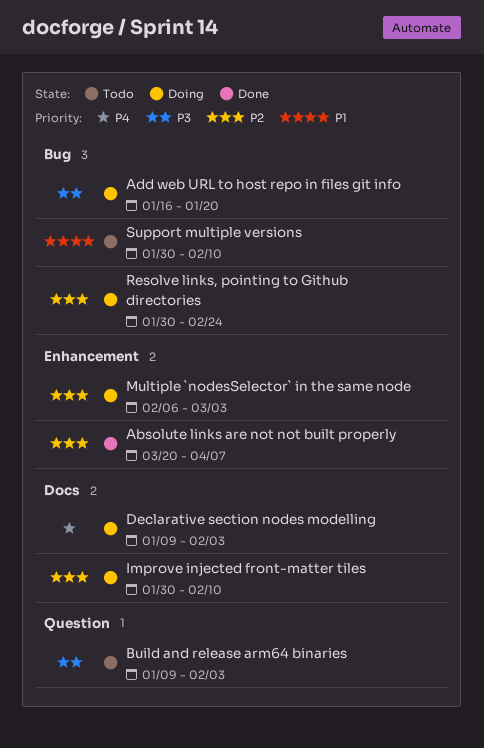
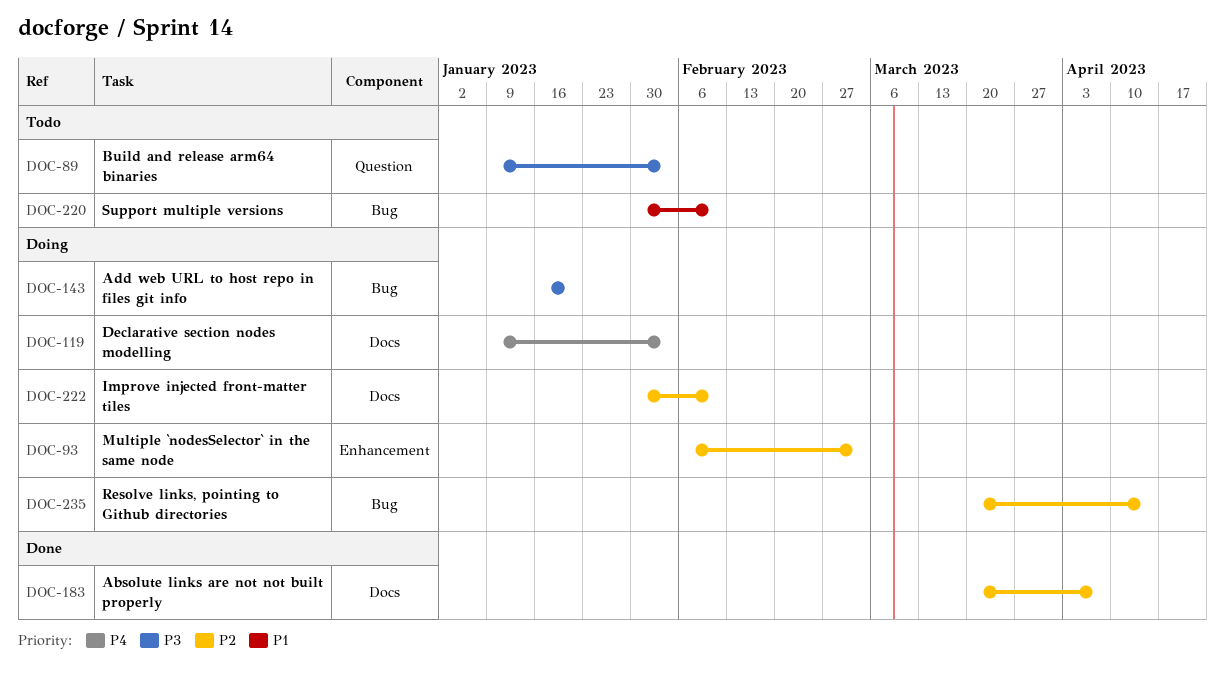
Absolute links are not not built properly, label: Enhancement -> Docs
Resolve links, pointing to Github directories, start: Jan 30 -> Mar 20
Resolve links, pointing to Github directories, due: Feb 24 -> Apr 14

